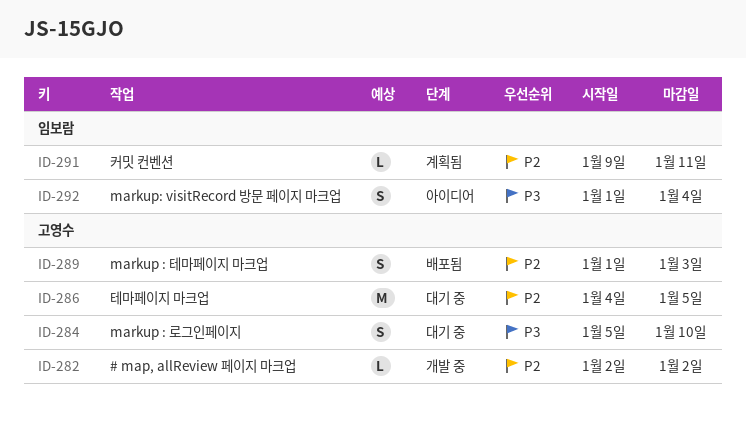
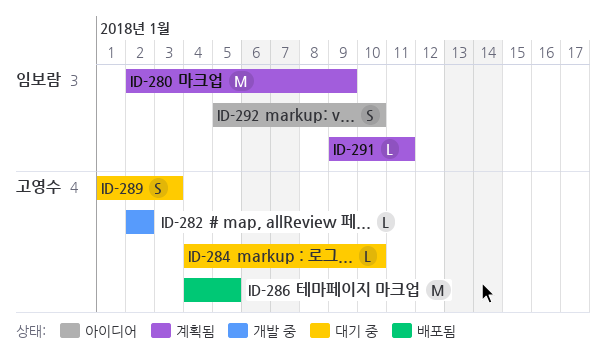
ID-280: none -> present
ID-284, estimate: S -> L
ID-284, start: Jan 5 -> Jan 4
ID-286, status: 대기 중 -> 배포됨
ID-289, status: 배포됨 -> 대기 중
ID-292, start: Jan 1 -> Jan 5
ID-292, due: Jan 4 -> Jan 10

